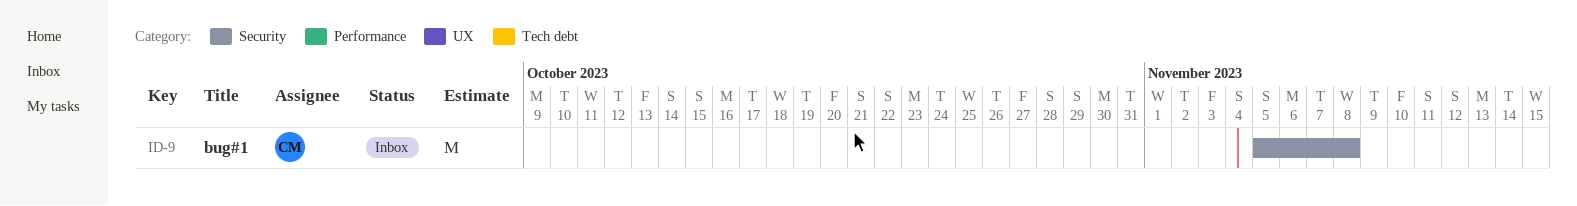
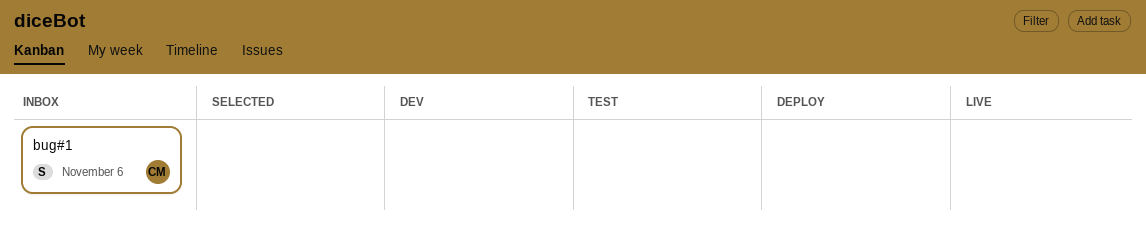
bug#1, estimate: M -> S
bug#1, due: Nov 8 -> Nov 6

